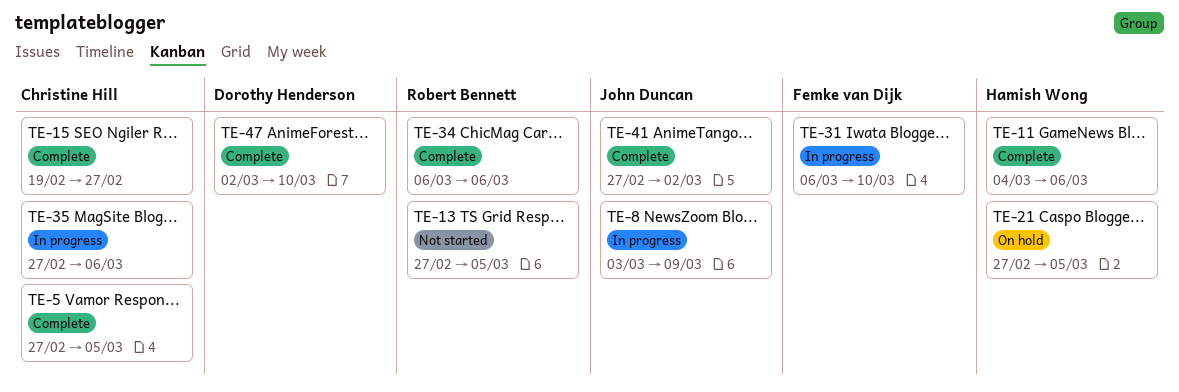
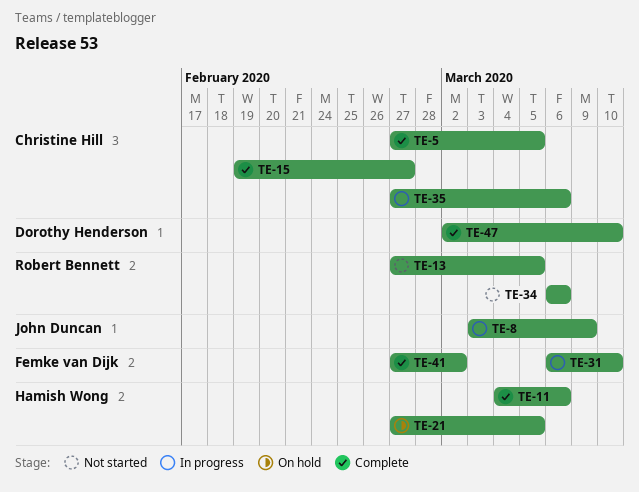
TE-34, status: Complete -> Not started
TE-41, owner: John Duncan -> Femke van Dijk

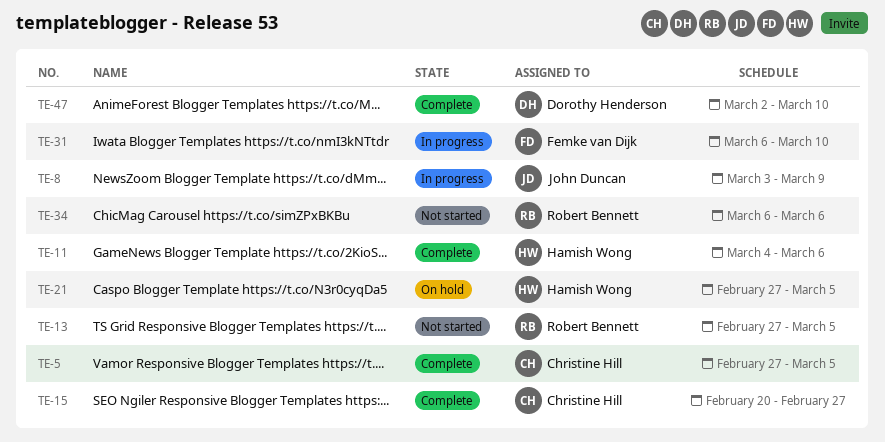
TE-15, start: Feb 19 -> Feb 20
TE-35: present -> none
TE-41: present -> none

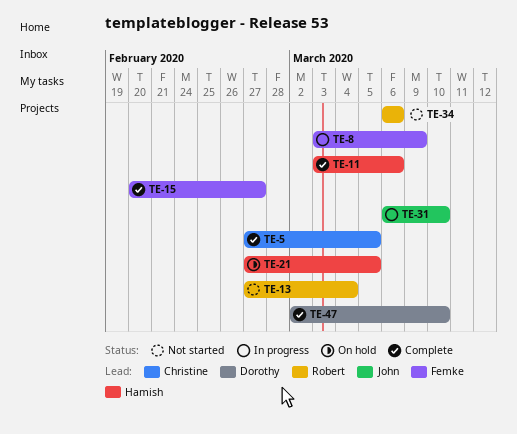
TE-8, owner: John Duncan -> Femke van Dijk
TE-11, start: Mar 4 -> Mar 3
TE-13, due: Mar 5 -> Mar 4
TE-15, owner: Christine Hill -> Femke van Dijk
TE-31, owner: Femke van Dijk -> John Duncan

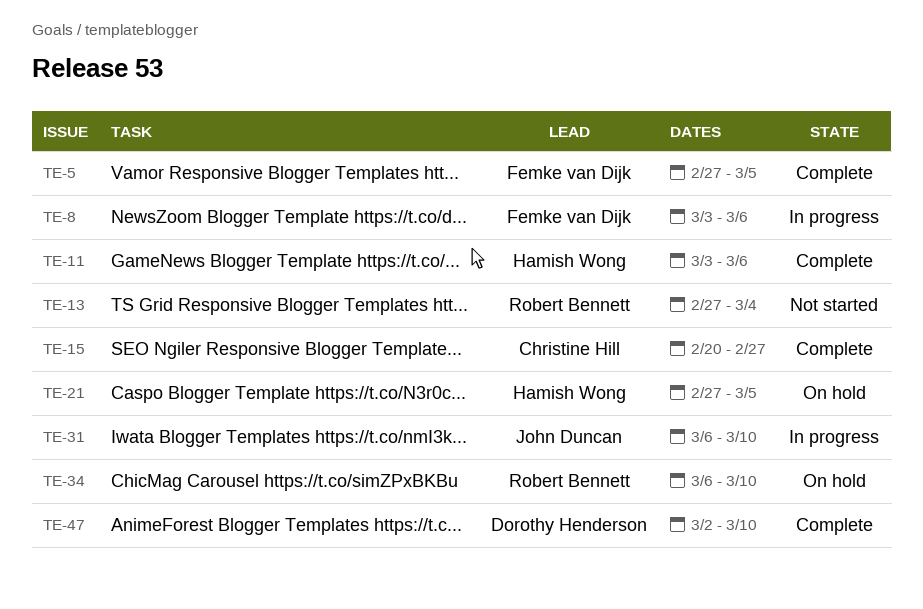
TE-5, owner: Christine Hill -> Femke van Dijk
TE-8, due: Mar 9 -> Mar 6
TE-15, owner: Femke van Dijk -> Christine Hill
TE-34, status: Not started -> On hold
TE-34, due: Mar 6 -> Mar 10

